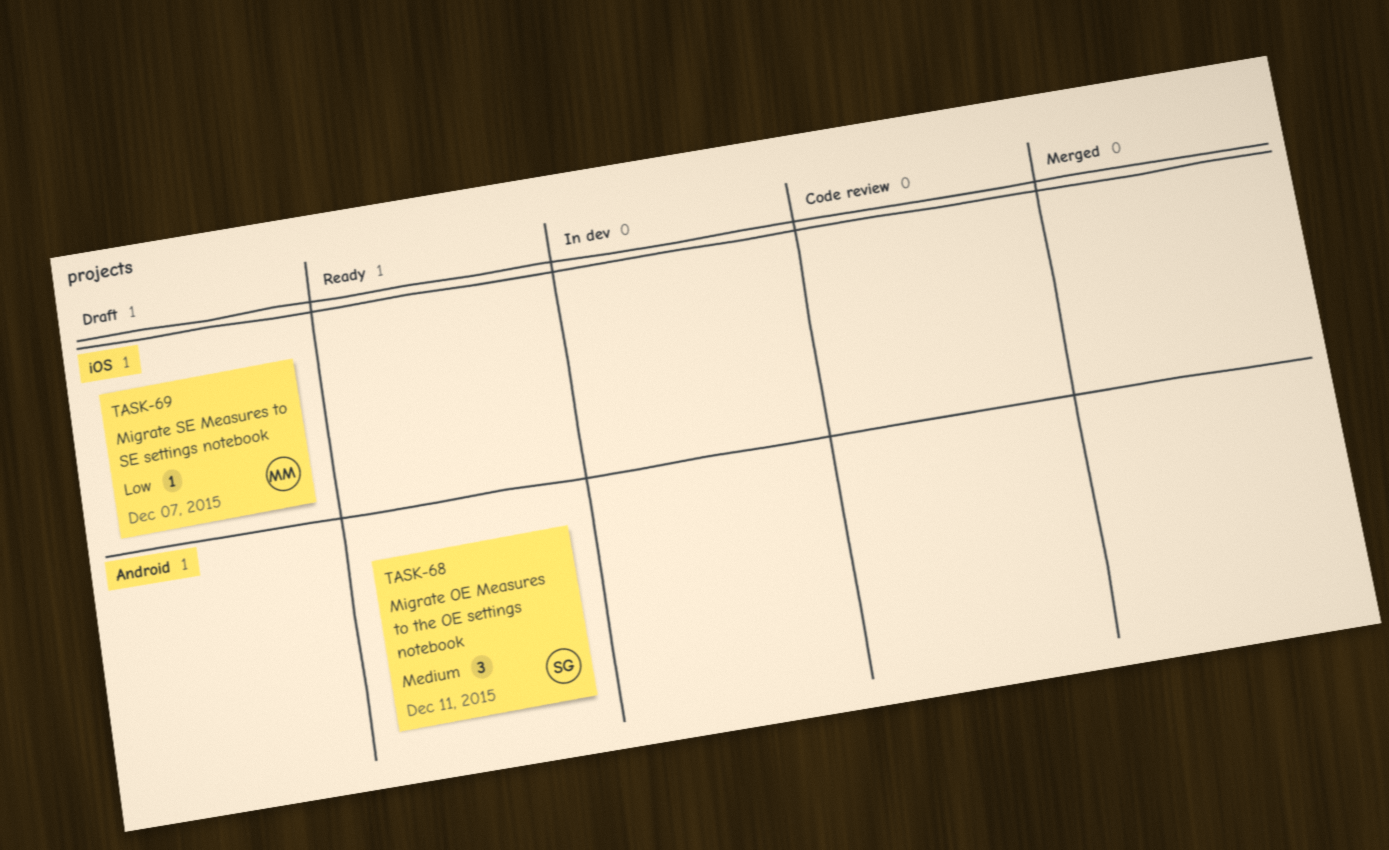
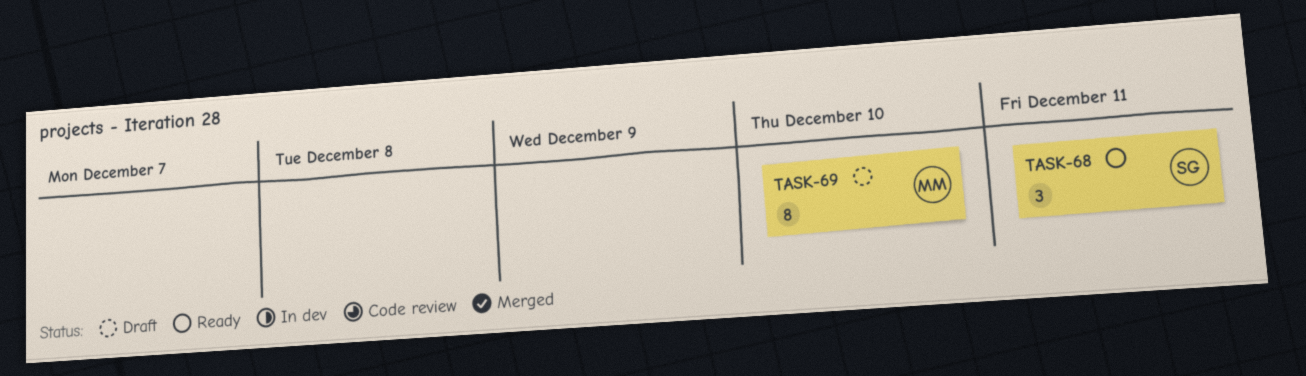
TASK-69, estimate: 1 -> 8
TASK-69, due: Dec 7 -> Dec 10

